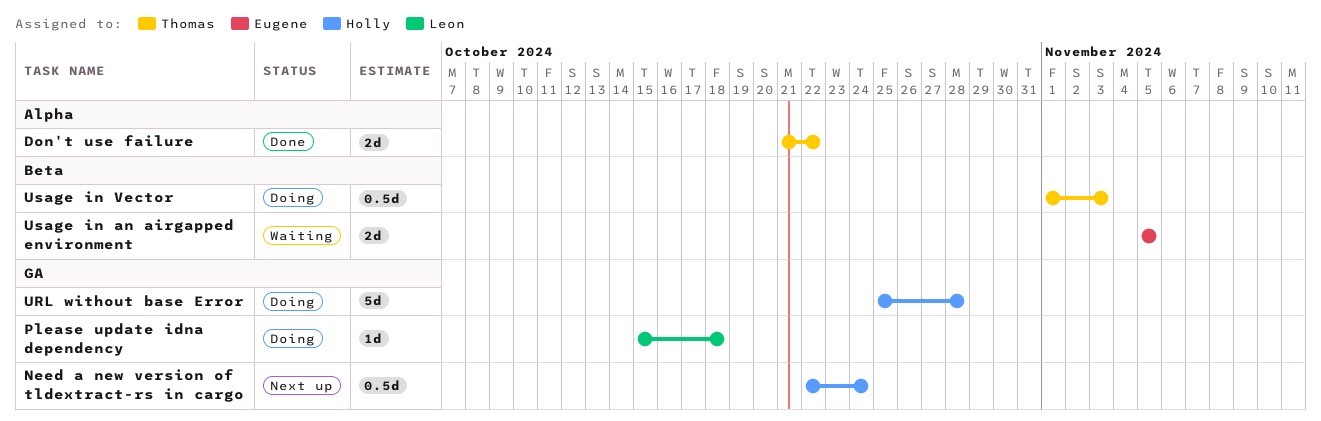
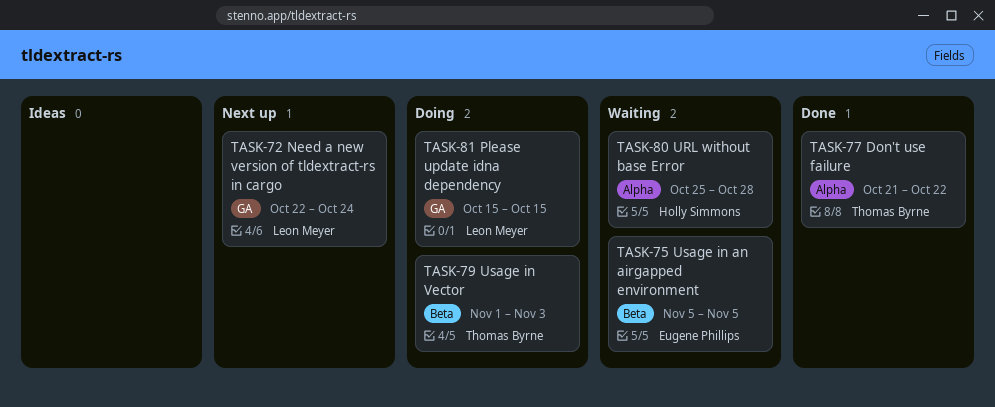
Need a new version of tldextract-rs in cargo, owner: Holly Simmons -> Leon Meyer
Please update idna dependency, due: Oct 18 -> Oct 15
URL without base Error, status: Doing -> Waiting
URL without base Error, label: GA -> Alpha

